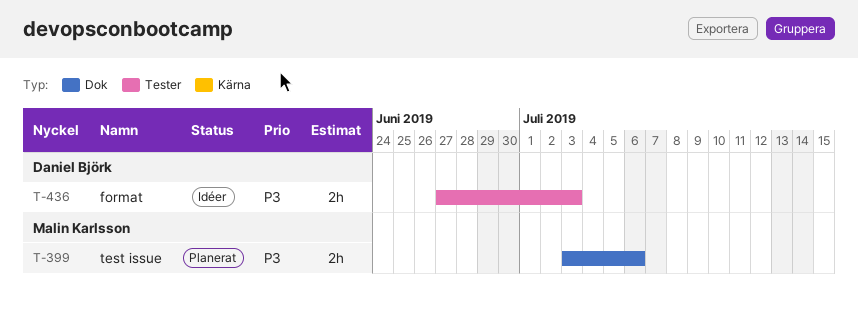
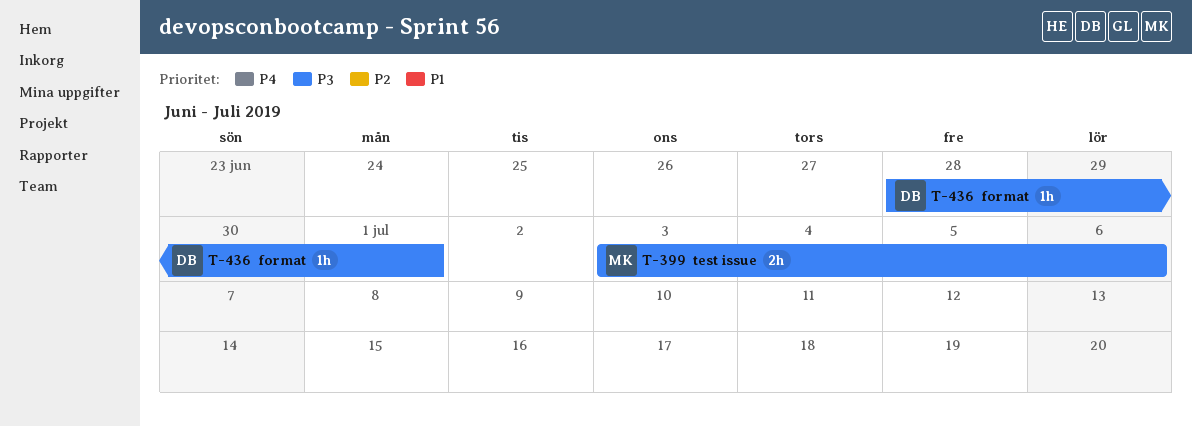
T-436, estimate: 2h -> 1h
T-436, start: Jun 27 -> Jun 28
T-436, due: Jul 3 -> Jul 1

